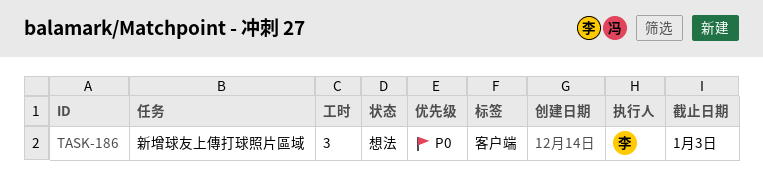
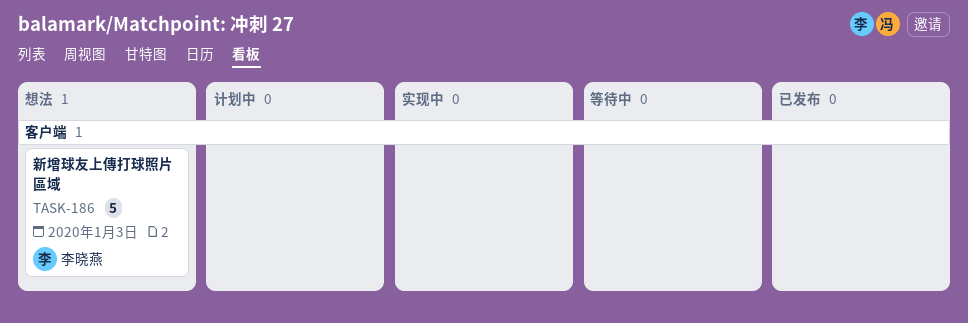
TASK-186, estimate: 3 -> 5

